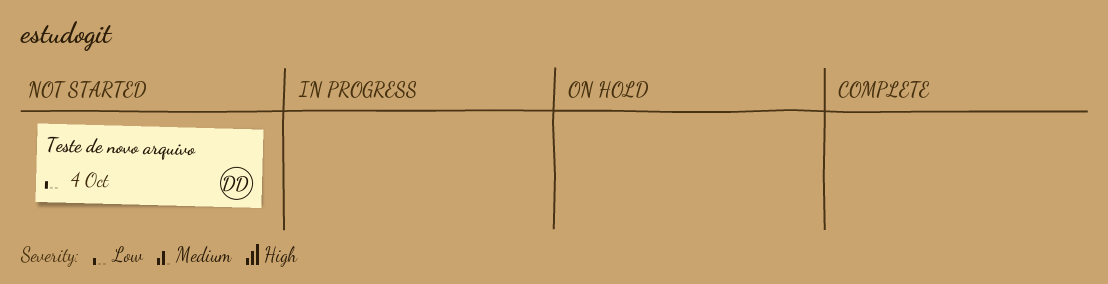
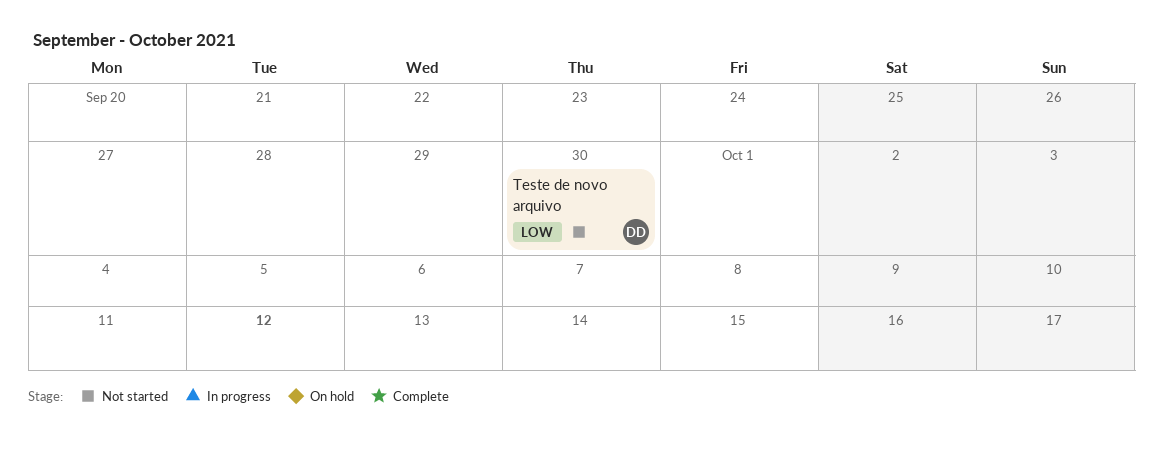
Teste de novo arquivo, due: Oct 4 -> Sep 30

